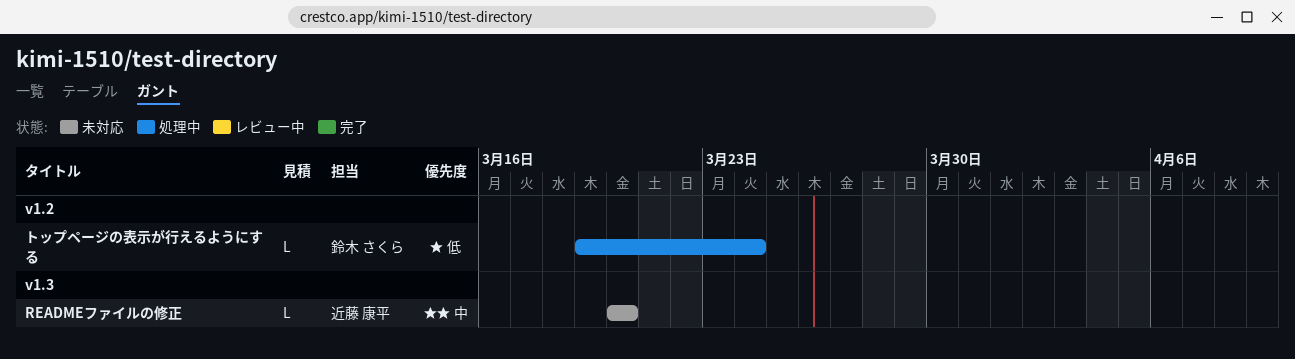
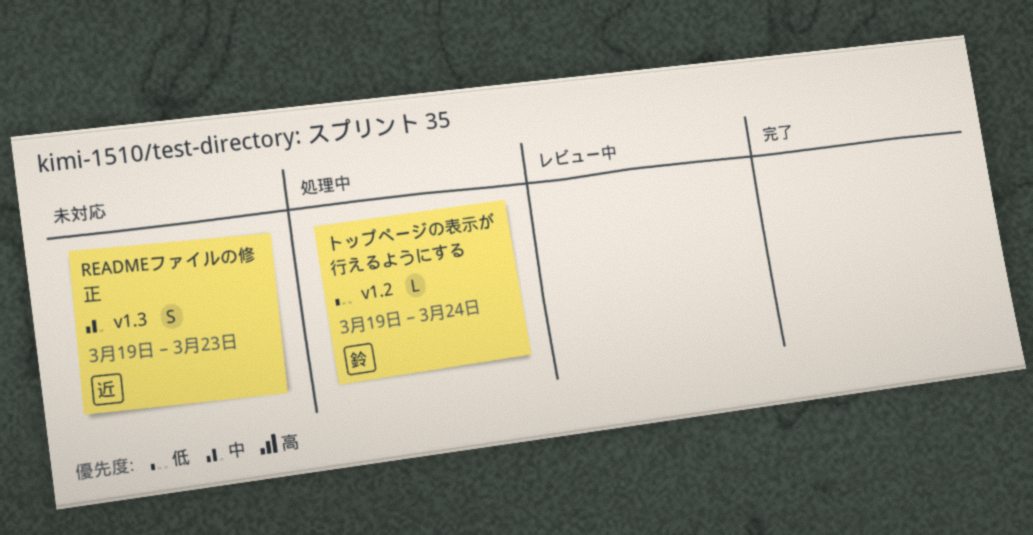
READMEファイルの修正, estimate: L -> S
READMEファイルの修正, start: Mar 20 -> Mar 19
READMEファイルの修正, due: Mar 20 -> Mar 23

